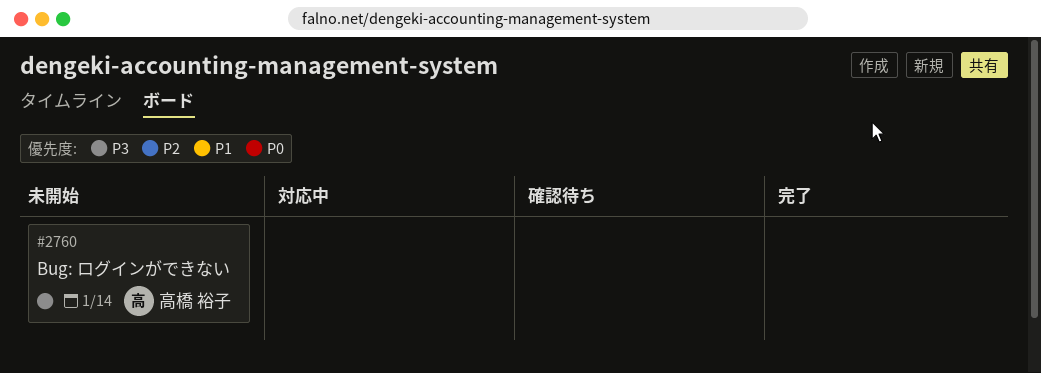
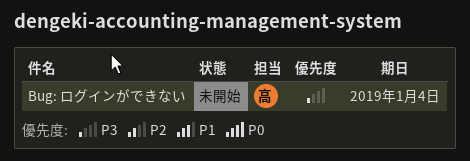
Bug: ログインができない, due: Jan 14 -> Jan 4

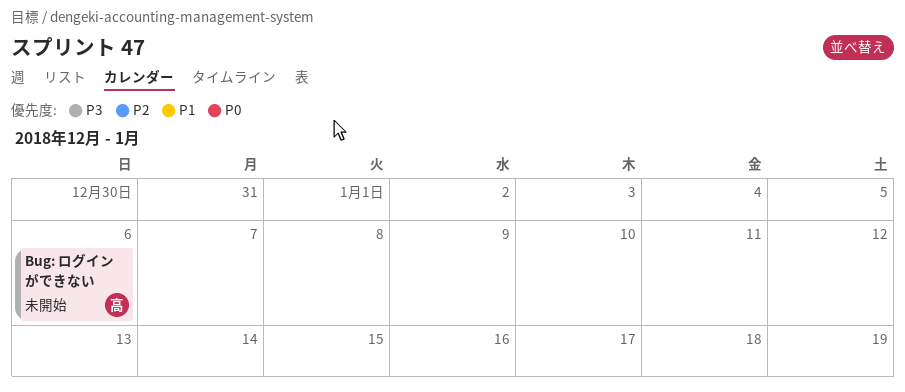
Bug: ログインができない, due: Jan 4 -> Jan 6

